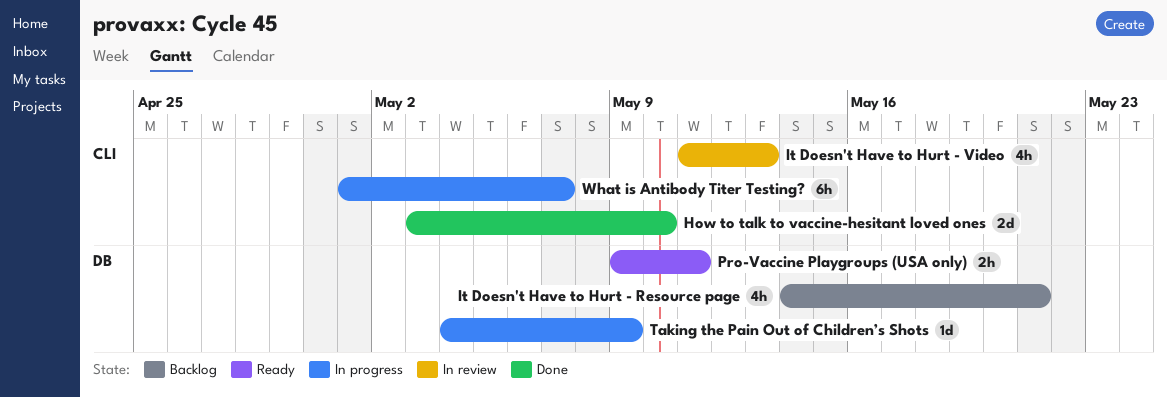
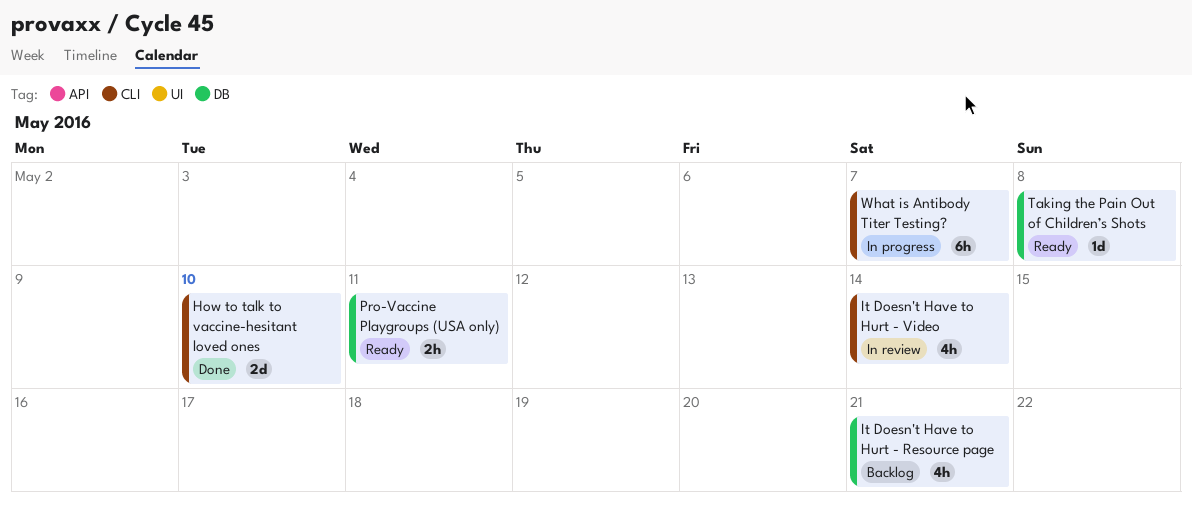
It Doesn't Have to Hurt - Video, due: May 13 -> May 14
Taking the Pain Out of Children’s Shots, status: In progress -> Ready
Taking the Pain Out of Children’s Shots, due: May 9 -> May 8

